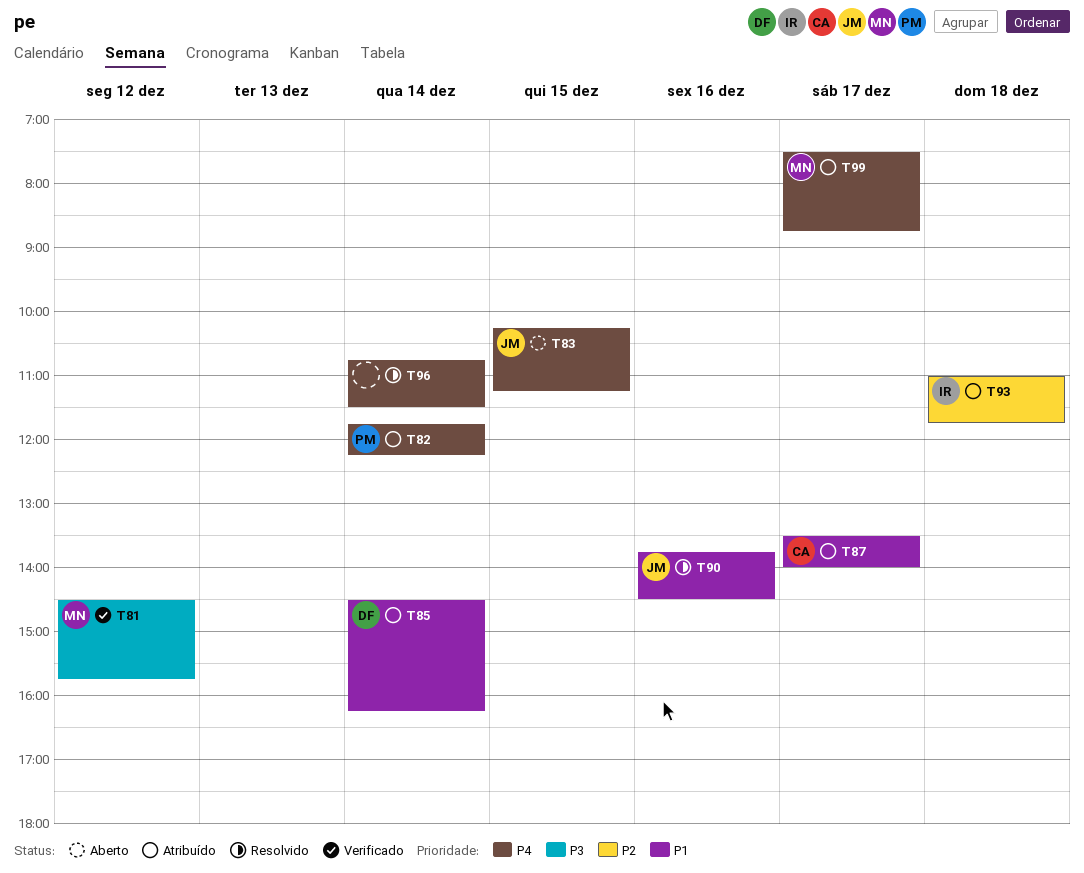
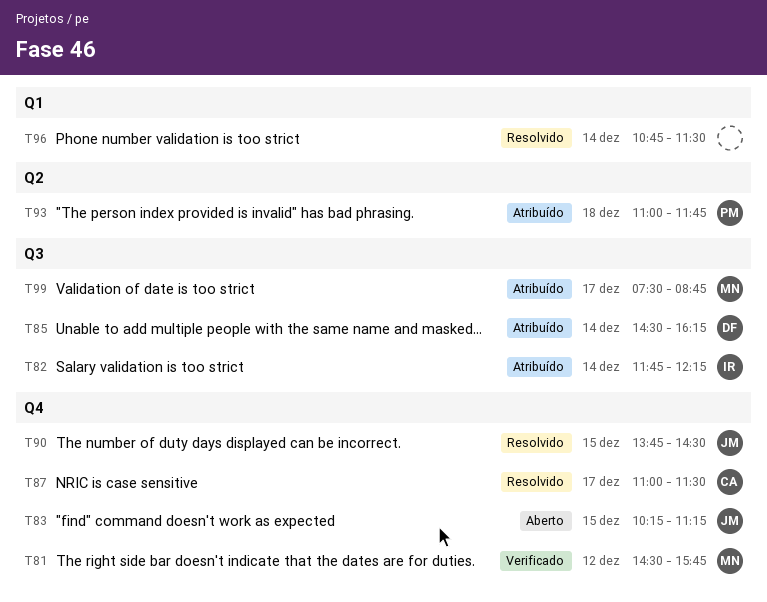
T82, owner: PM -> IR
T87, status: Atribuído -> Resolvido
T87, begins: 13:30 -> 11:00
T87, ends: 14:00 -> 11:30
T90, day: Dec 16 -> Dec 15
T93, owner: IR -> PM

